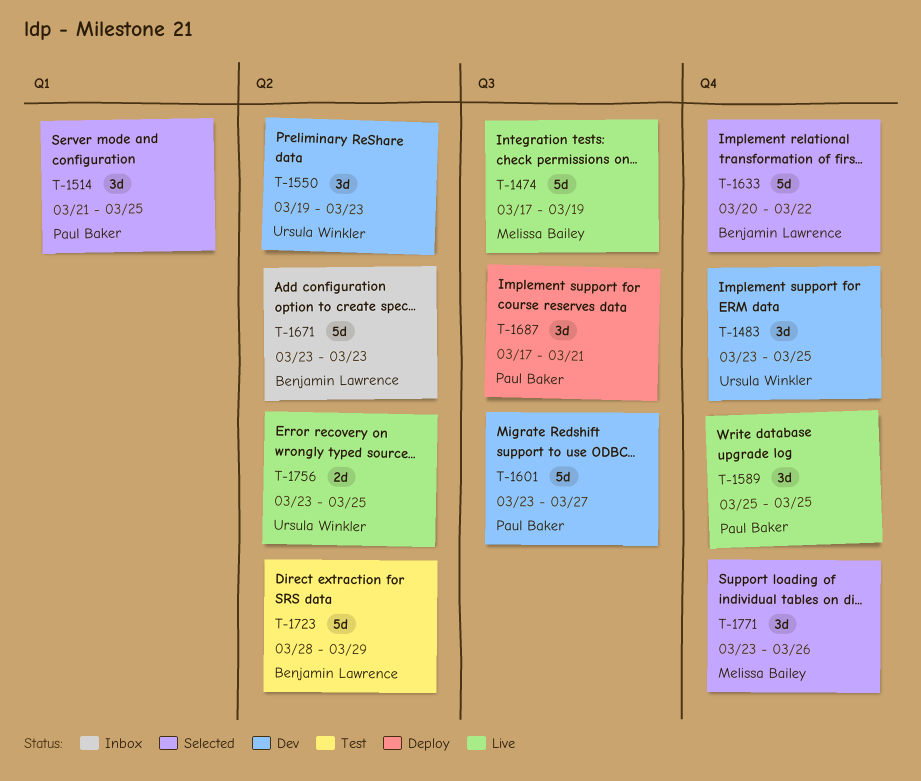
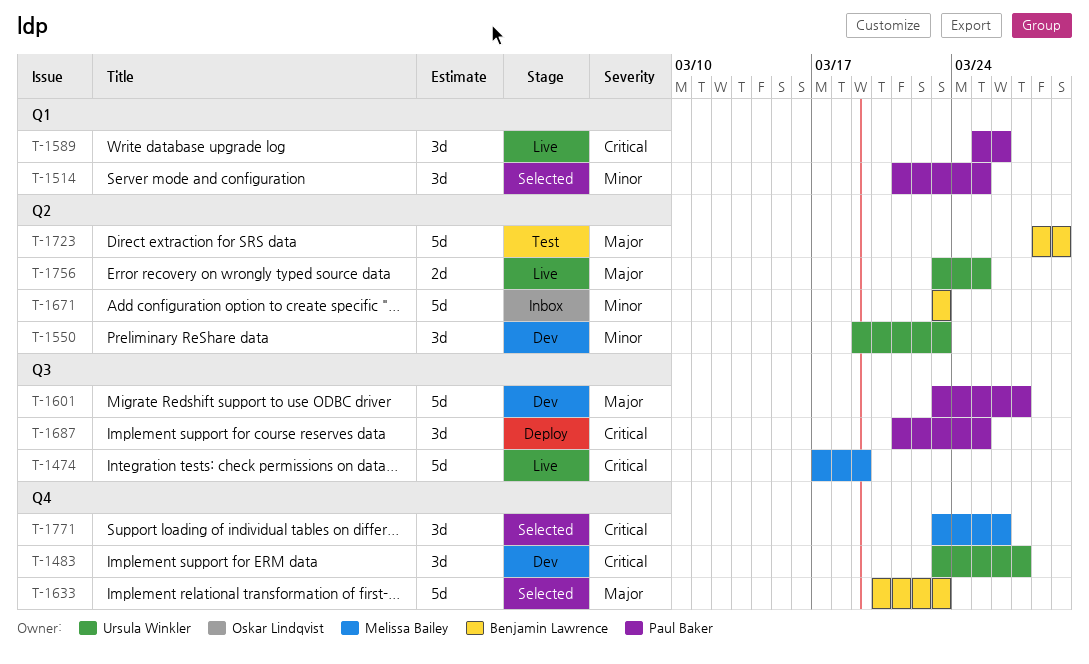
T-1483, due: Mar 25 -> Mar 27
T-1589, label: Q4 -> Q1
T-1589, due: Mar 25 -> Mar 26
T-1633, due: Mar 22 -> Mar 23
T-1687, start: Mar 17 -> Mar 21
T-1687, due: Mar 21 -> Mar 25

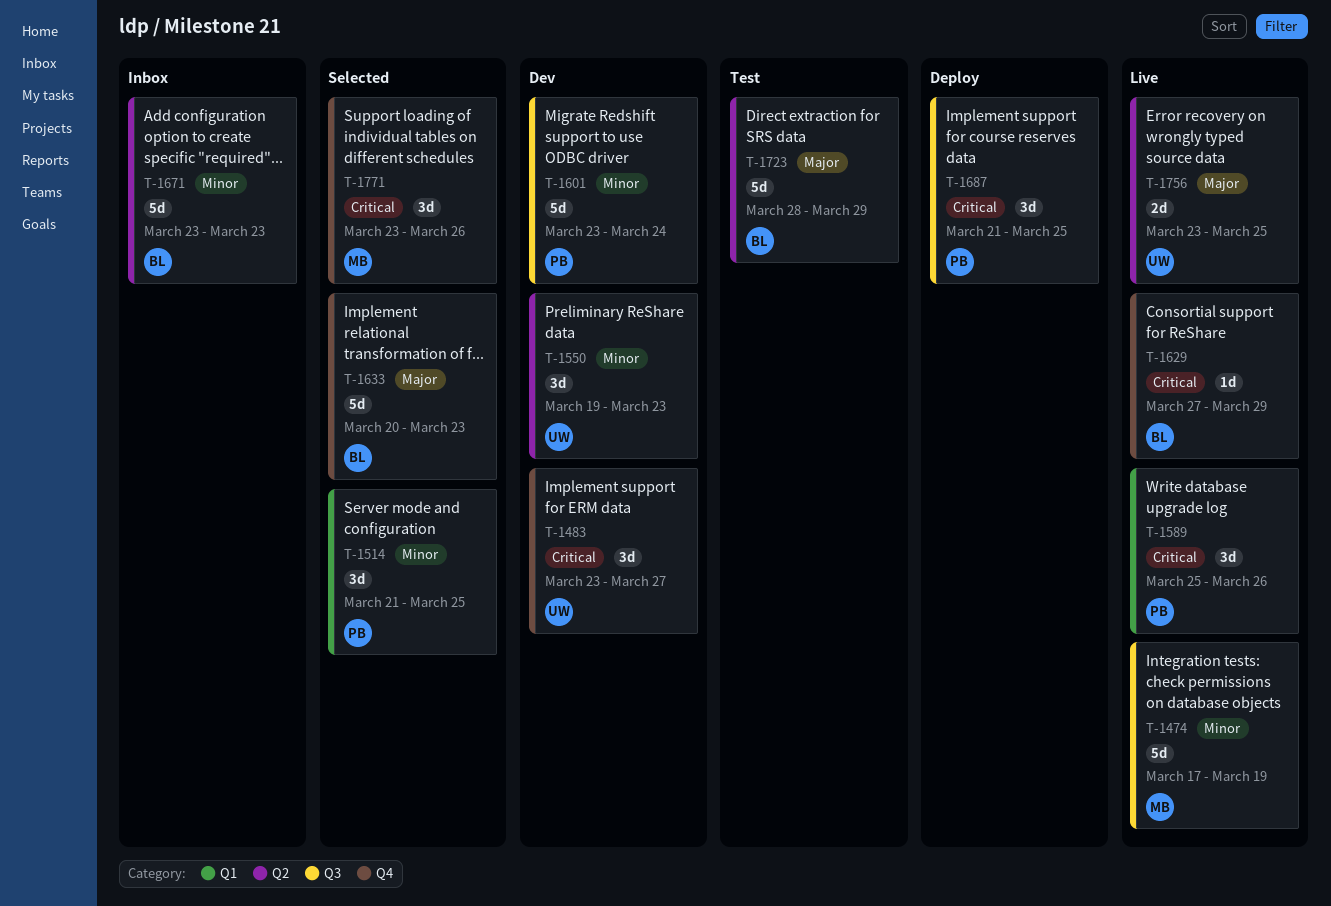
T-1474, priority: Critical -> Minor
T-1601, priority: Major -> Minor
T-1601, due: Mar 27 -> Mar 24
T-1629: none -> present

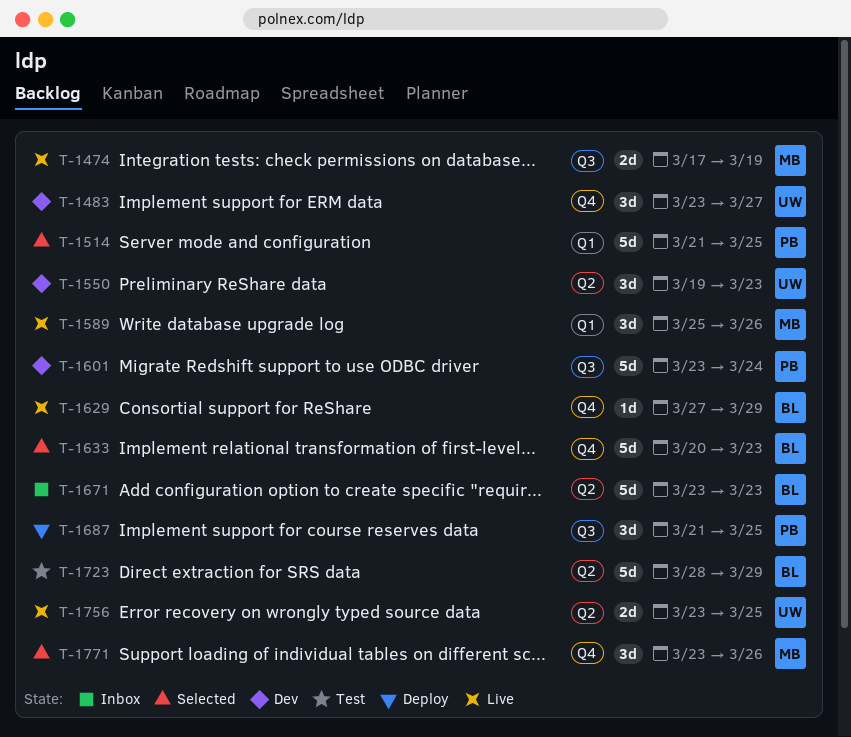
T-1474, estimate: 5d -> 2d
T-1514, estimate: 3d -> 5d
T-1589, owner: PB -> MB

